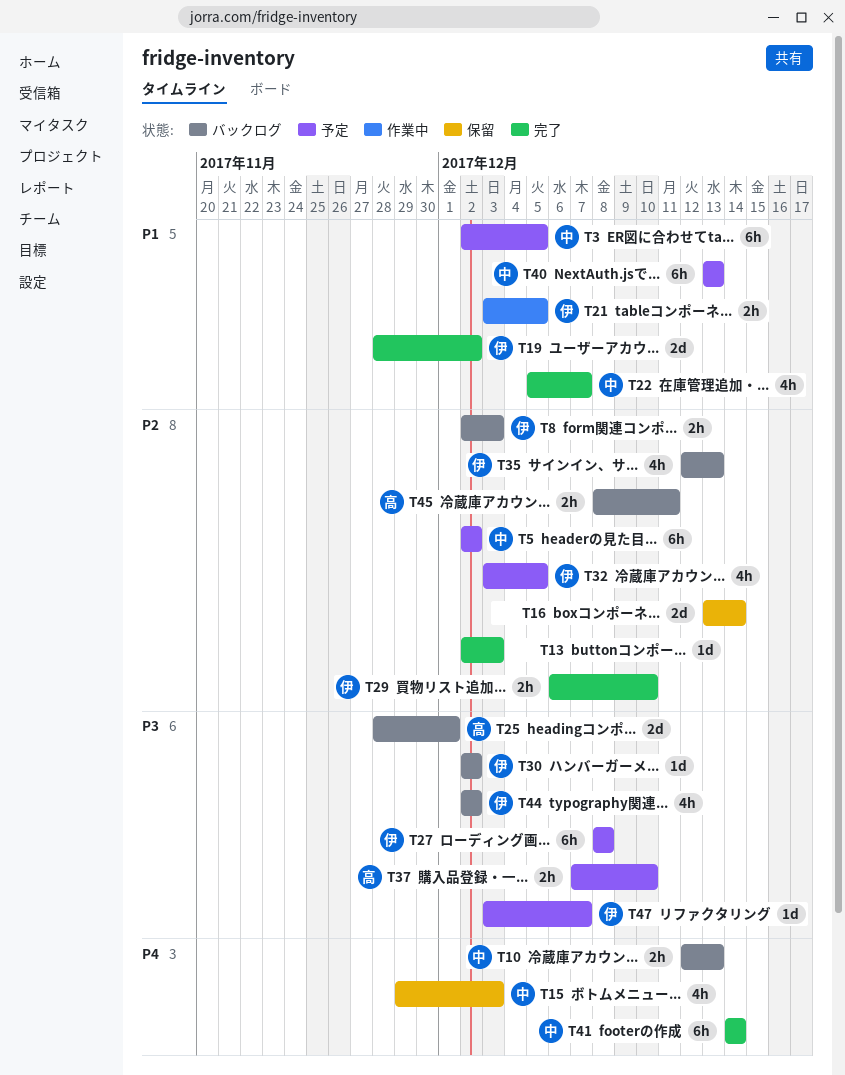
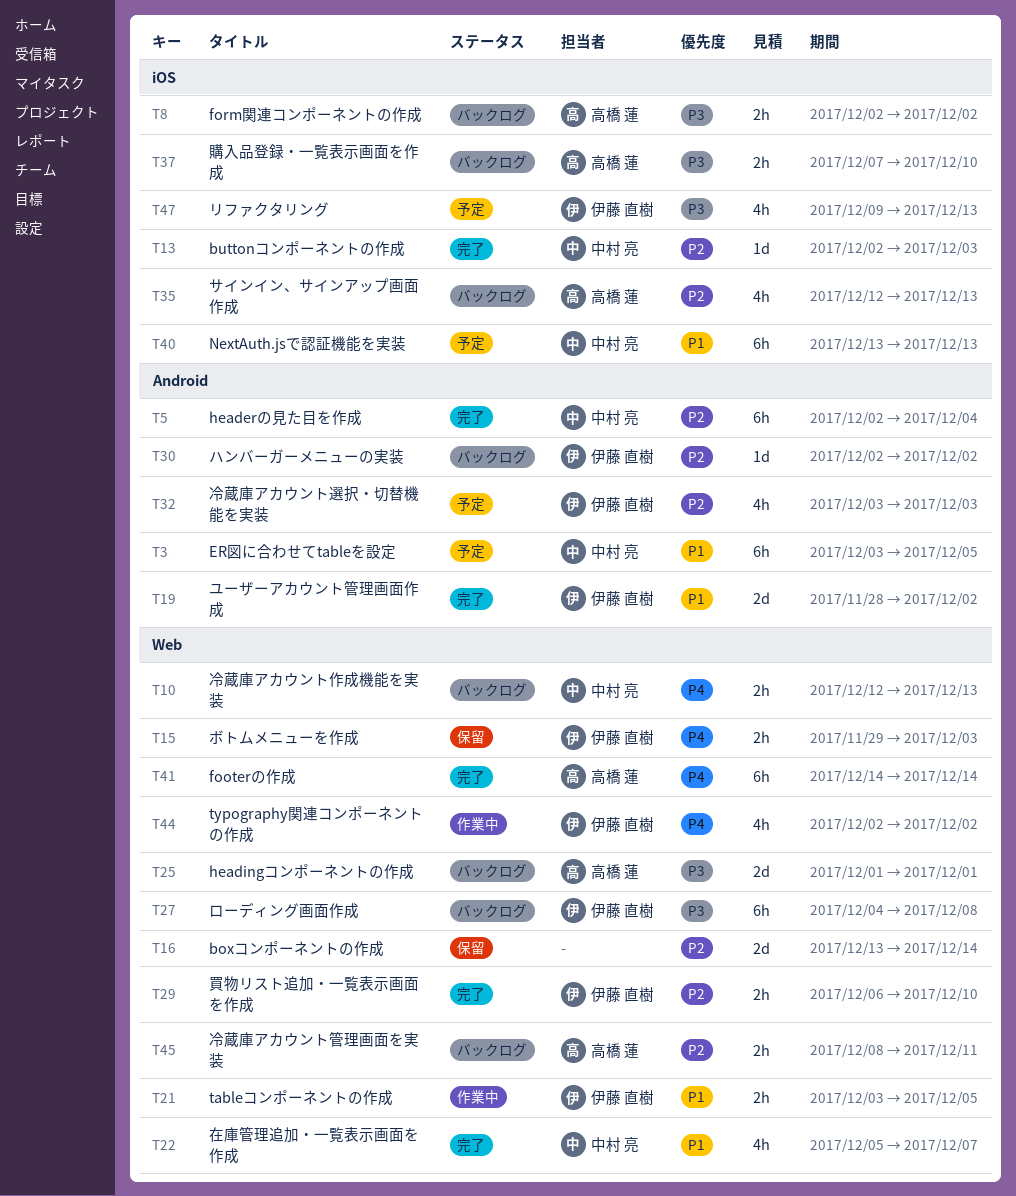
T3, start: Dec 2 -> Dec 3
T5, status: 予定 -> 完了
T5, due: Dec 2 -> Dec 4
T8, owner: 伊藤 直樹 -> 高橋 蓮
T8, priority: P2 -> P3
T8, due: Dec 3 -> Dec 2
T13, owner: none -> 中村 亮
T15, owner: 中村 亮 -> 伊藤 直樹
T15, estimate: 4h -> 2h
T25, start: Nov 28 -> Dec 1
T27, status: 予定 -> バックログ
T27, start: Dec 8 -> Dec 4
T30, priority: P3 -> P2
T32, due: Dec 5 -> Dec 3
T35, owner: 伊藤 直樹 -> 高橋 蓮
T37, status: 予定 -> バックログ
T41, owner: 中村 亮 -> 高橋 蓮
T44, status: バックログ -> 作業中
T44, priority: P3 -> P4
T47, estimate: 1d -> 4h
T47, start: Dec 3 -> Dec 9
T47, due: Dec 7 -> Dec 13

